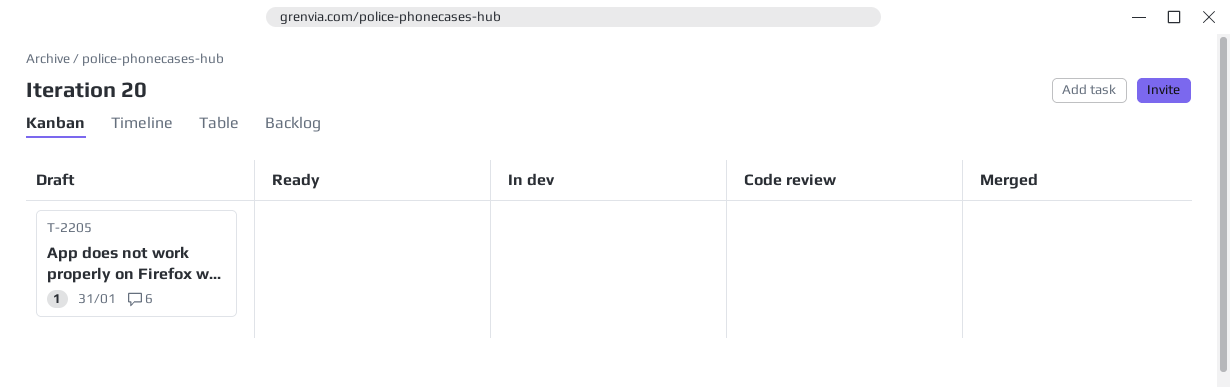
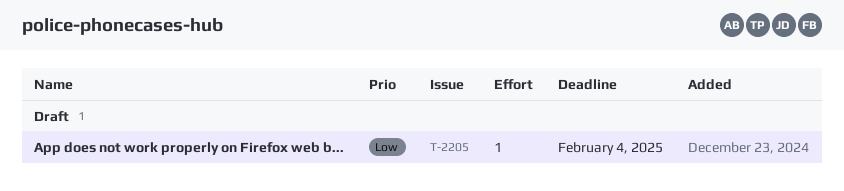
T-2205, due: Jan 31 -> Feb 4

